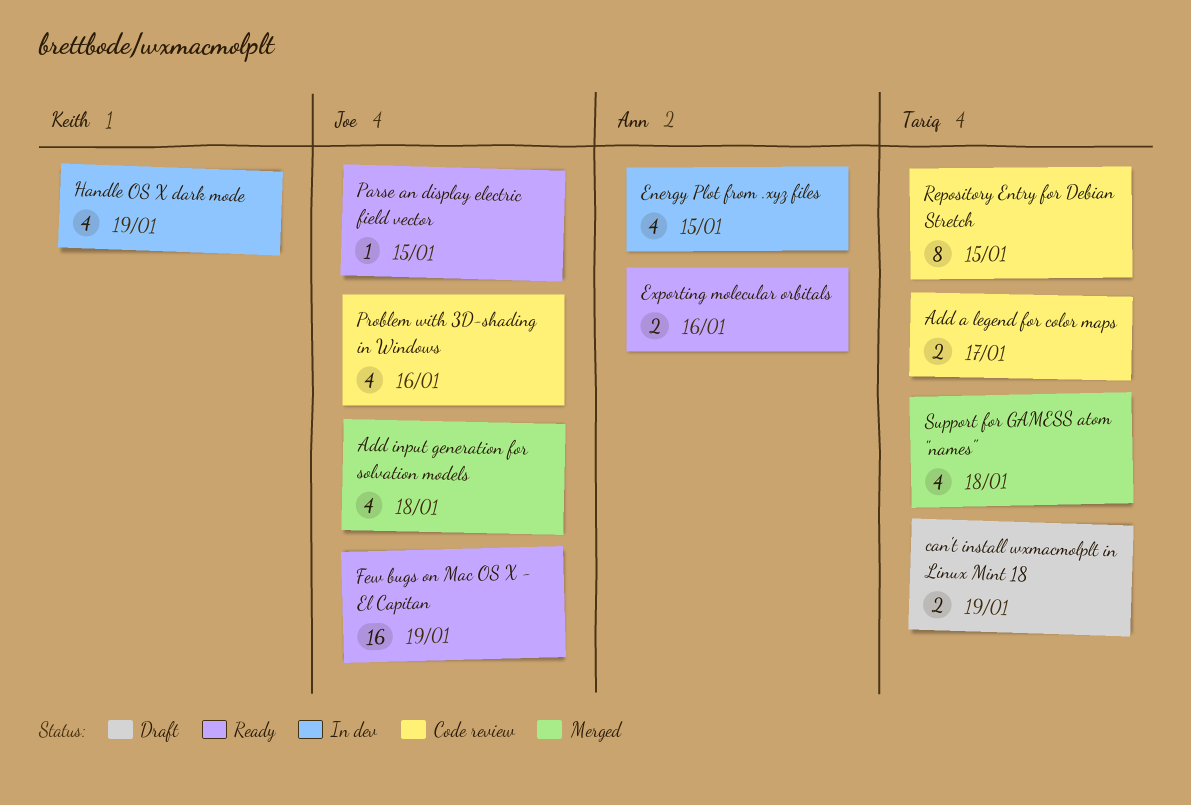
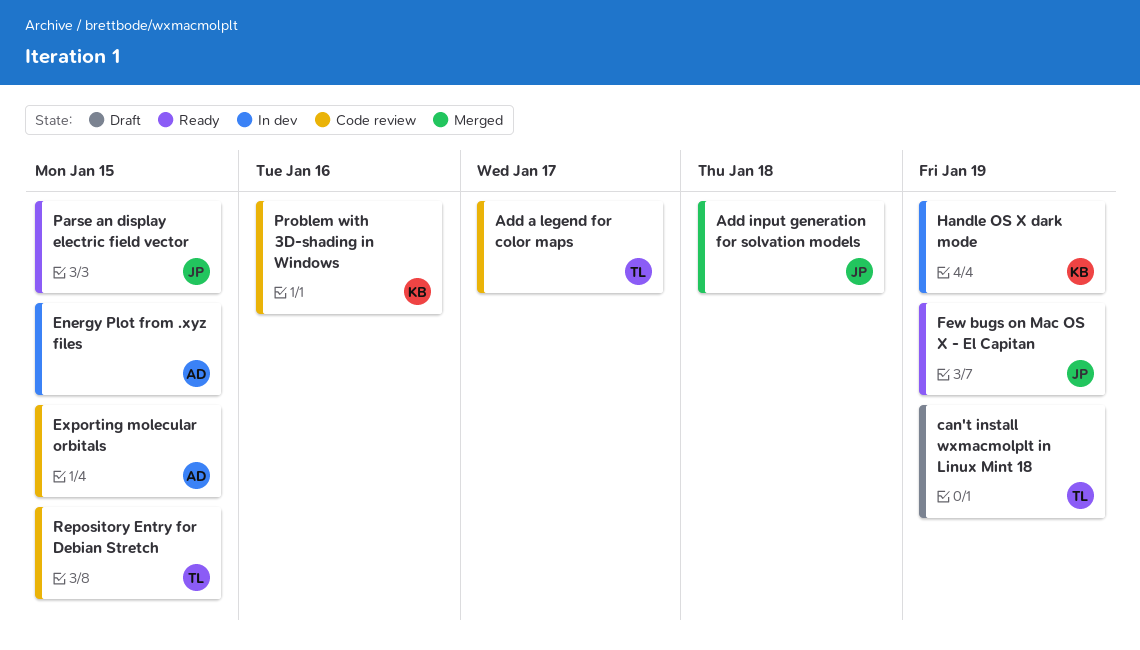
Exporting molecular orbitals, status: Ready -> Code review
Exporting molecular orbitals, due: Jan 16 -> Jan 15
Problem with 3D-shading in Windows, owner: Joe -> Keith
Support for GAMESS atom "names": present -> none

